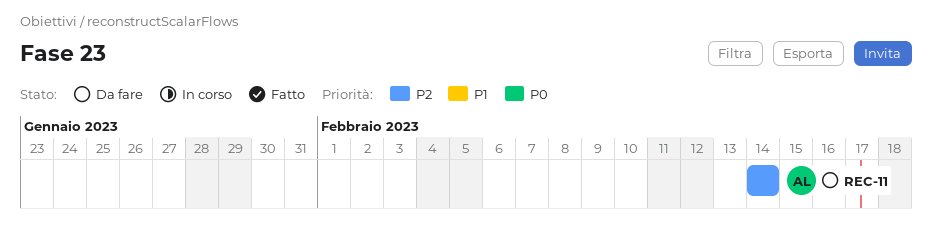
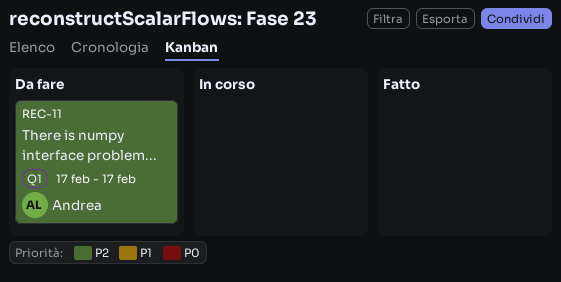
REC-11, start: Feb 14 -> Feb 17
REC-11, due: Feb 14 -> Feb 17

